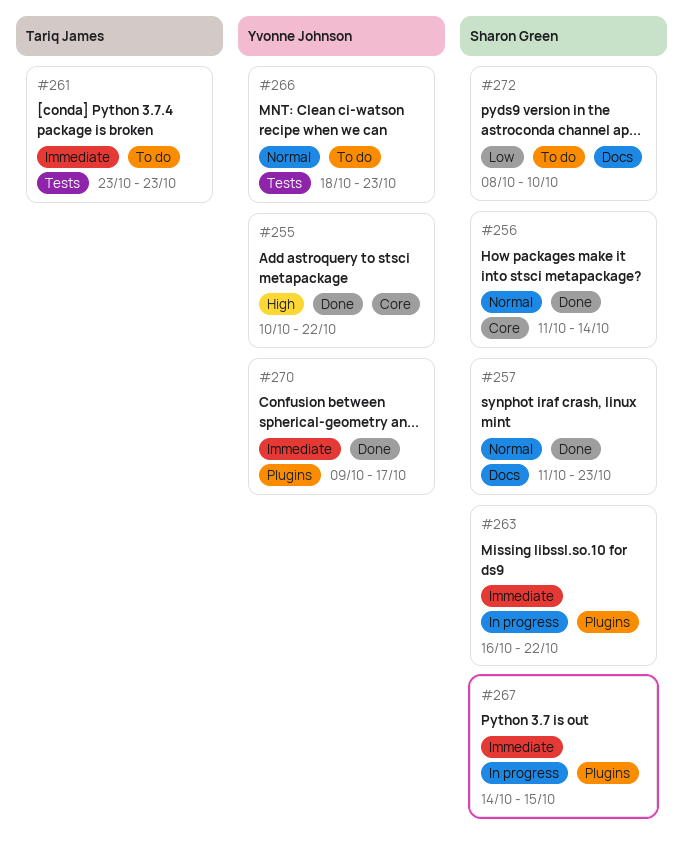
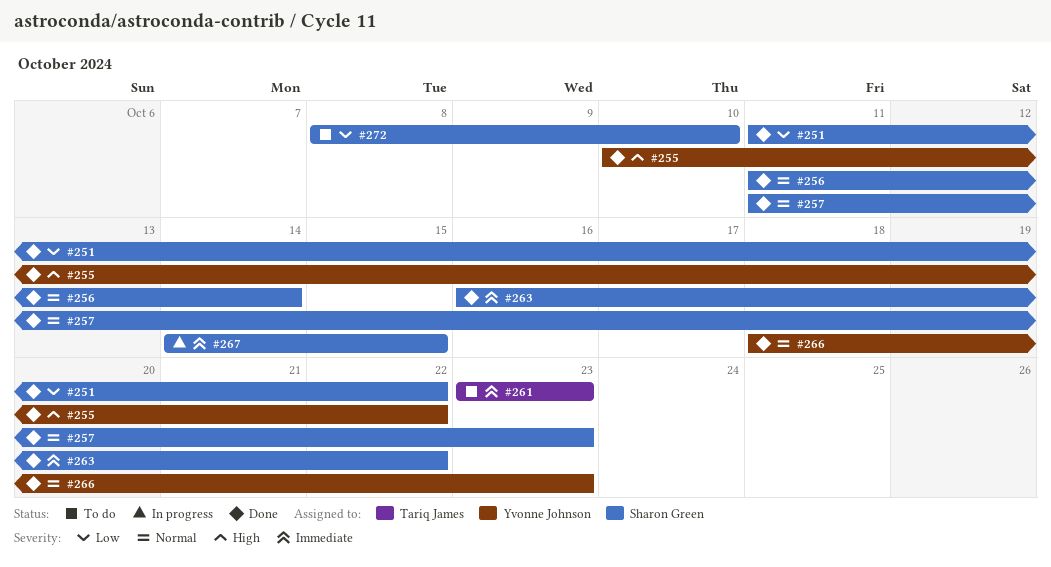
#251: none -> present
#263, status: In progress -> Done
#266, status: To do -> Done
#270: present -> none

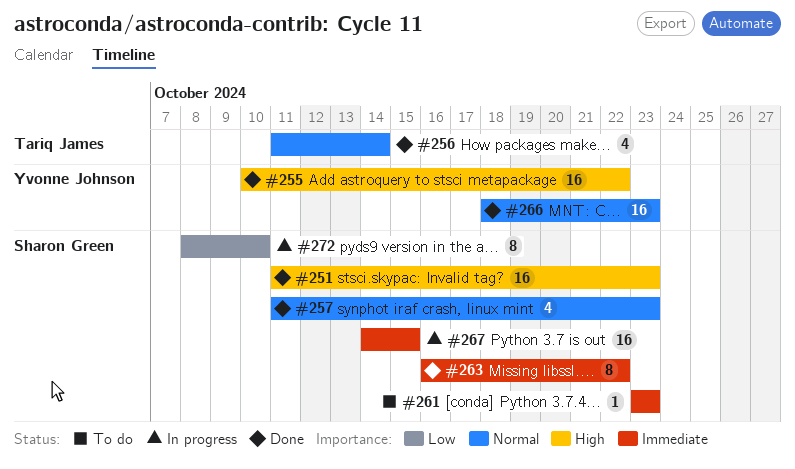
#251, priority: Low -> High
#251, due: Oct 22 -> Oct 23
#256, owner: Sharon Green -> Tariq James
#261, owner: Tariq James -> Sharon Green
#272, status: To do -> In progress

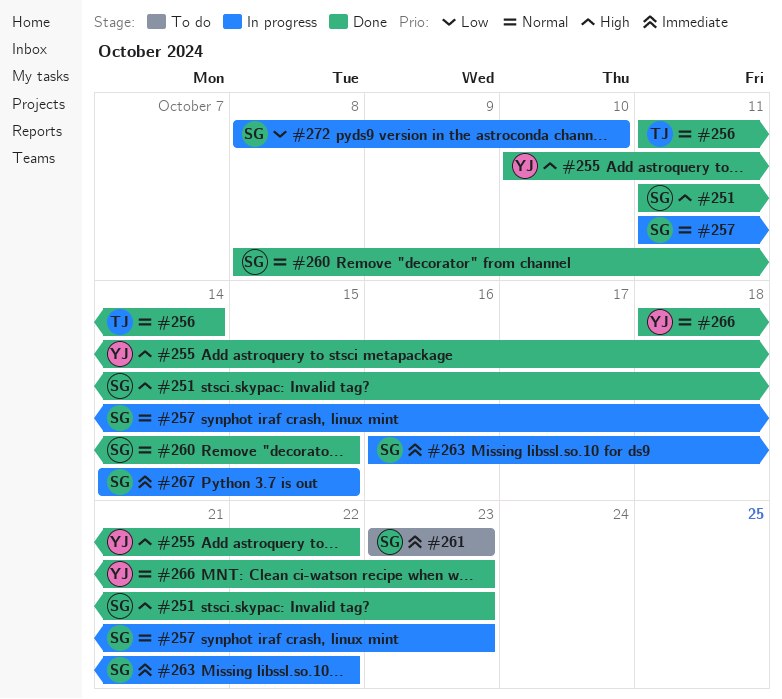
#257, status: Done -> In progress
#260: none -> present
#263, status: Done -> In progress

